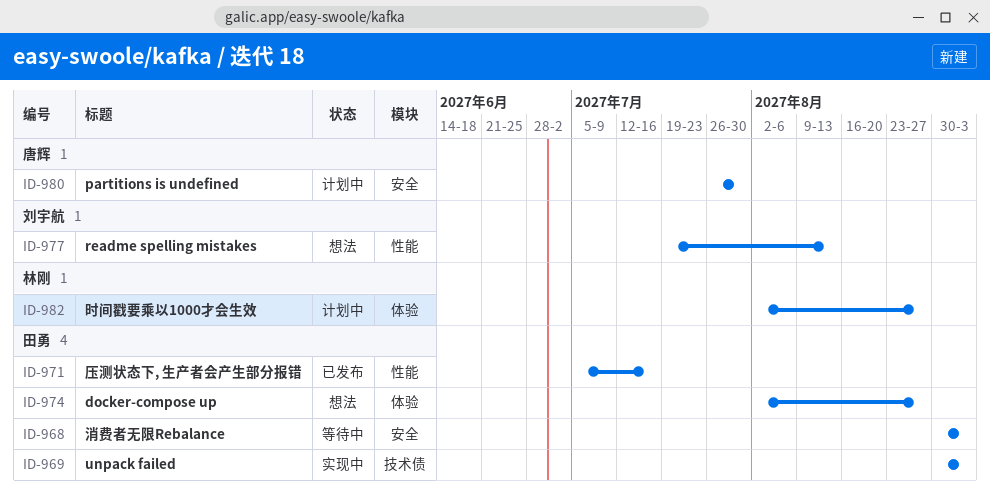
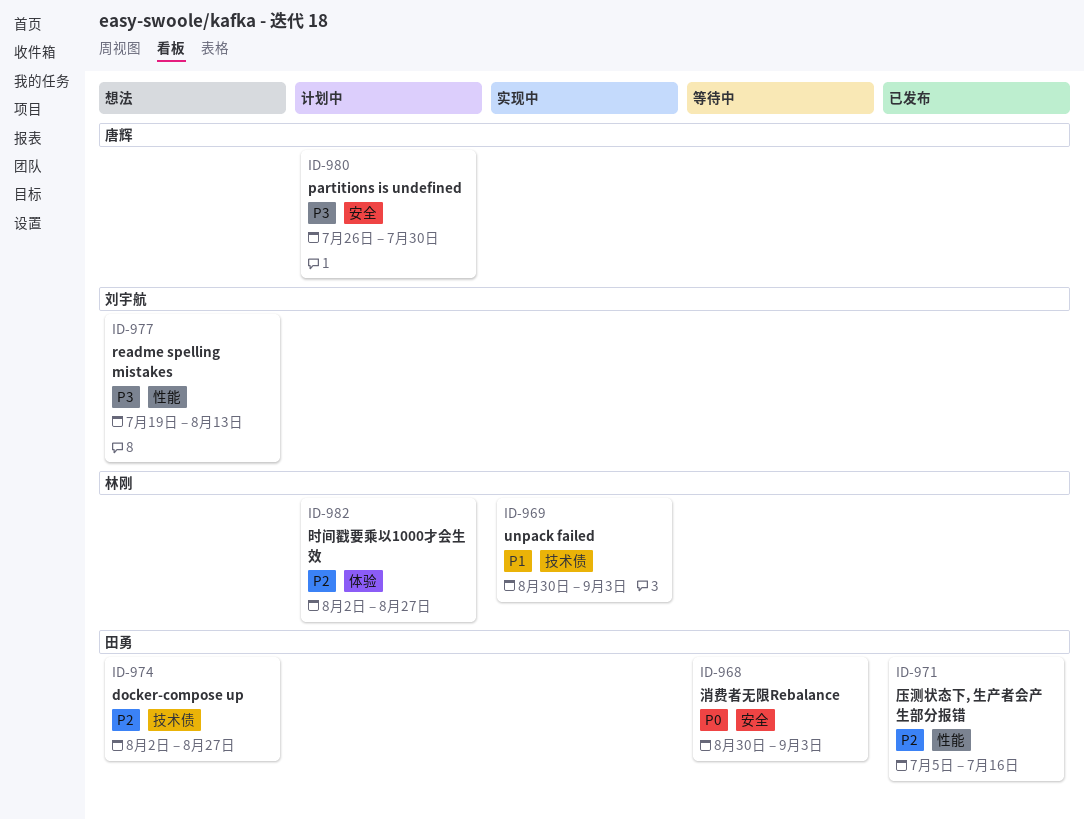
ID-969, owner: 田勇 -> 林刚
ID-974, label: 体验 -> 技术债

